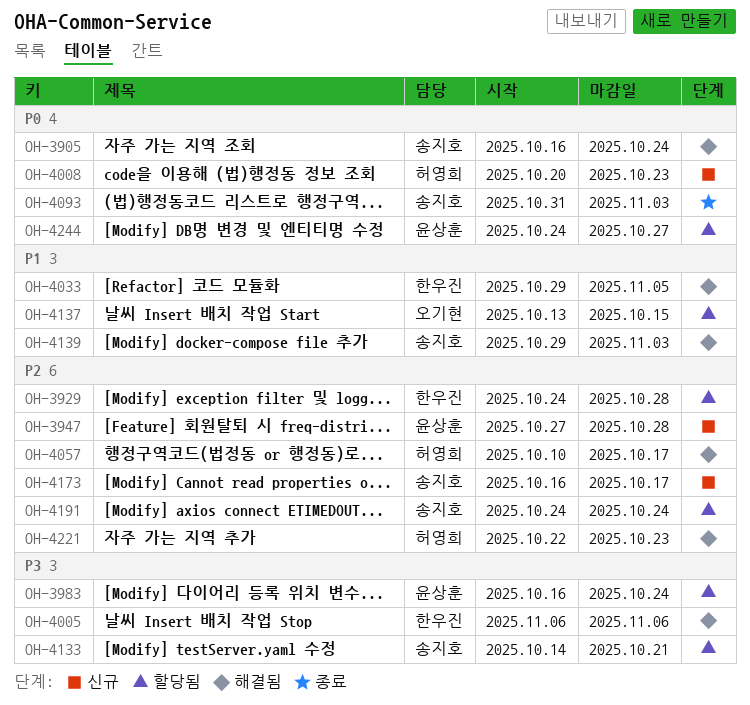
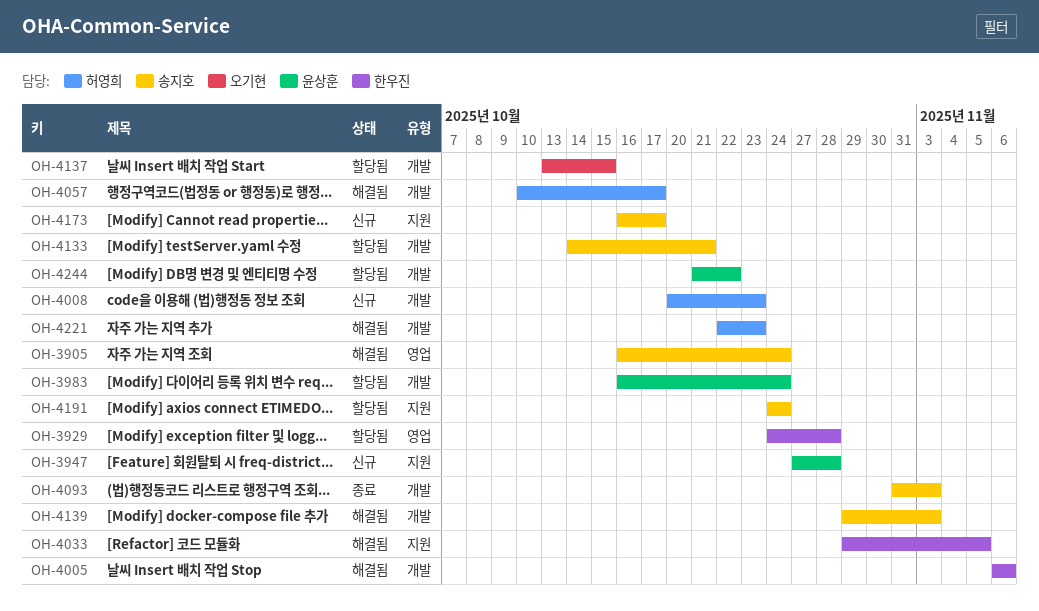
OH-4244, start: Oct 24 -> Oct 21
OH-4244, due: Oct 27 -> Oct 22

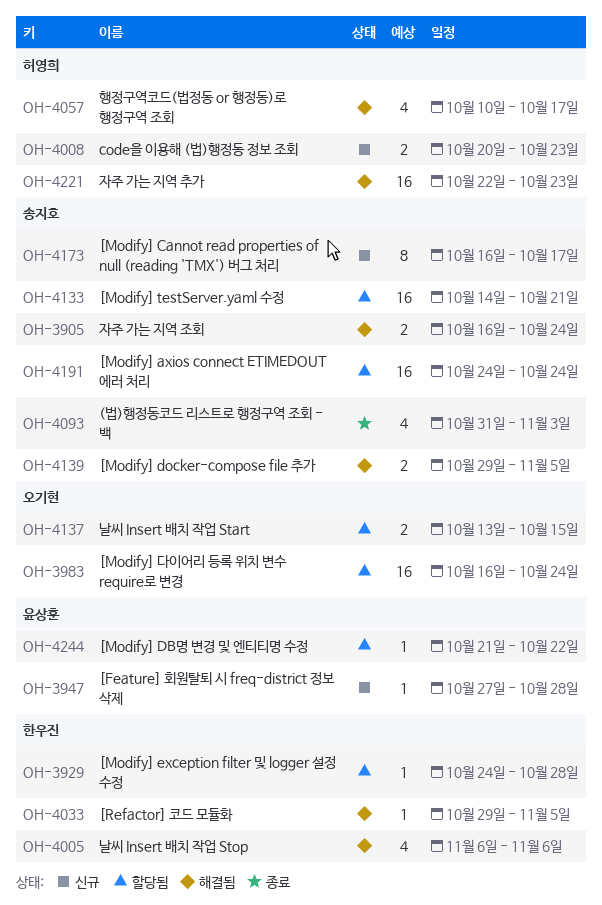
OH-3983, owner: 윤상훈 -> 오기현
OH-4139, due: Nov 3 -> Nov 5

